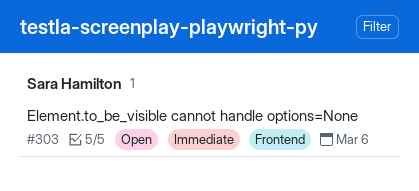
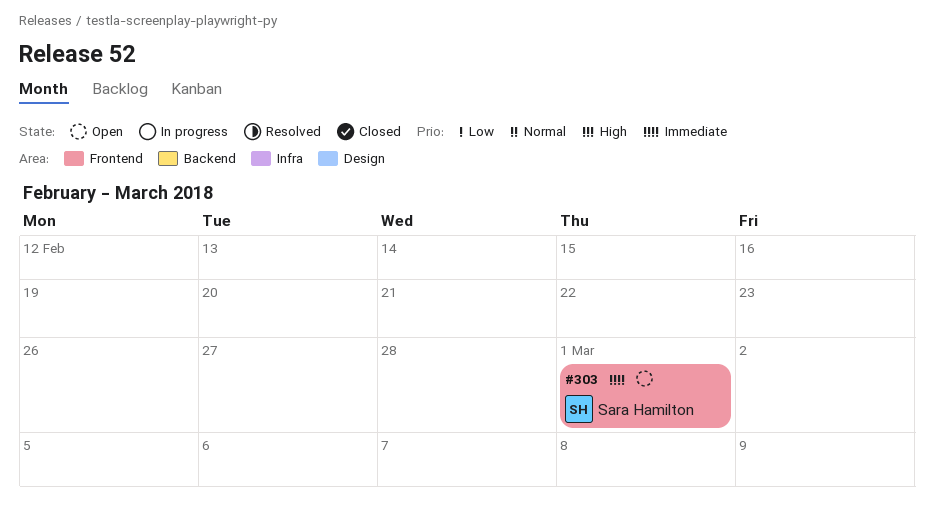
#303, due: Mar 6 -> Mar 1

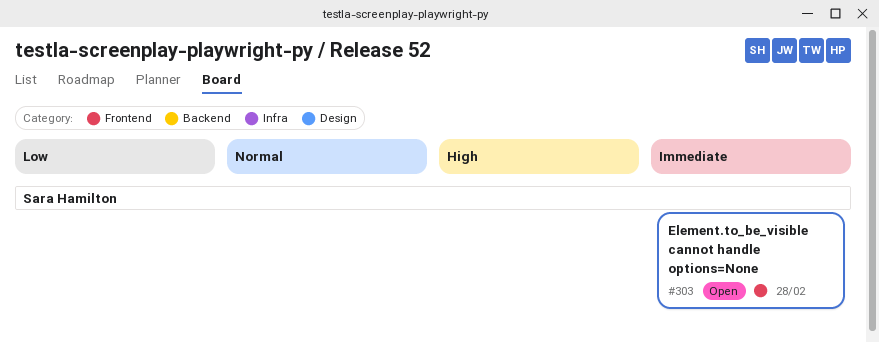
#303, due: Mar 1 -> Feb 28

